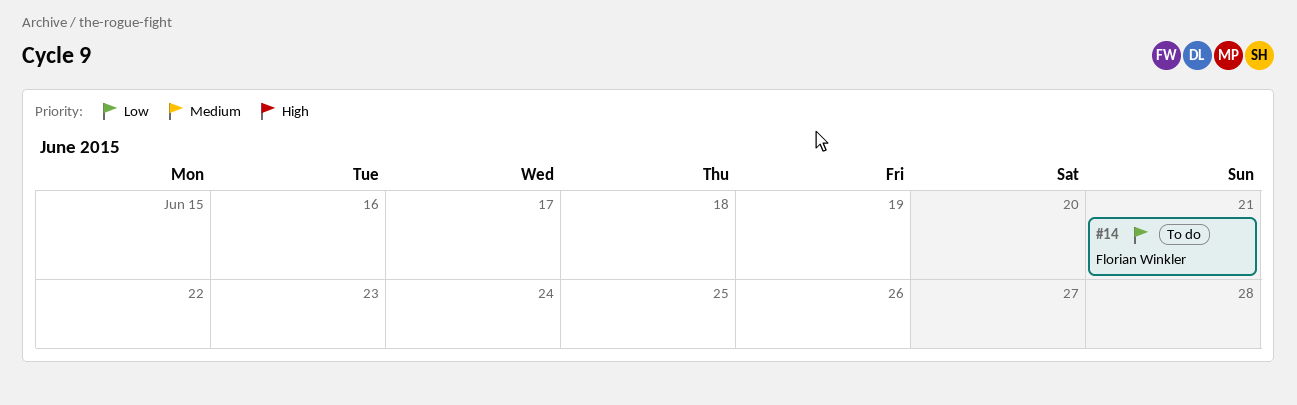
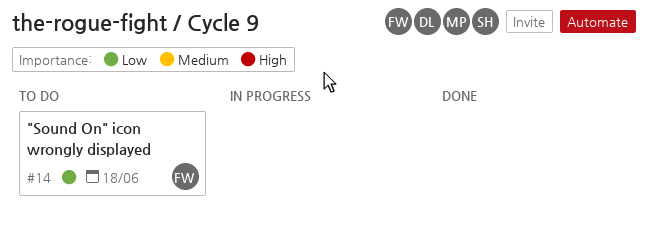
#14, due: Jun 21 -> Jun 18

